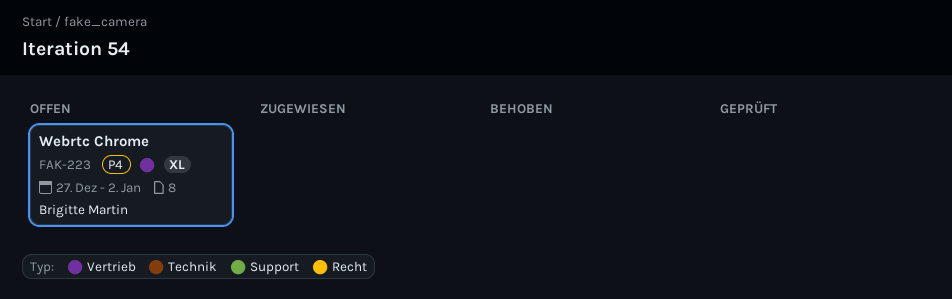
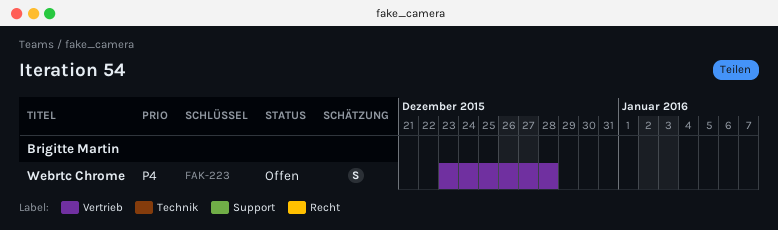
FAK-223, estimate: XL -> S
FAK-223, start: Dec 27 -> Dec 23
FAK-223, due: Jan 2 -> Dec 28

